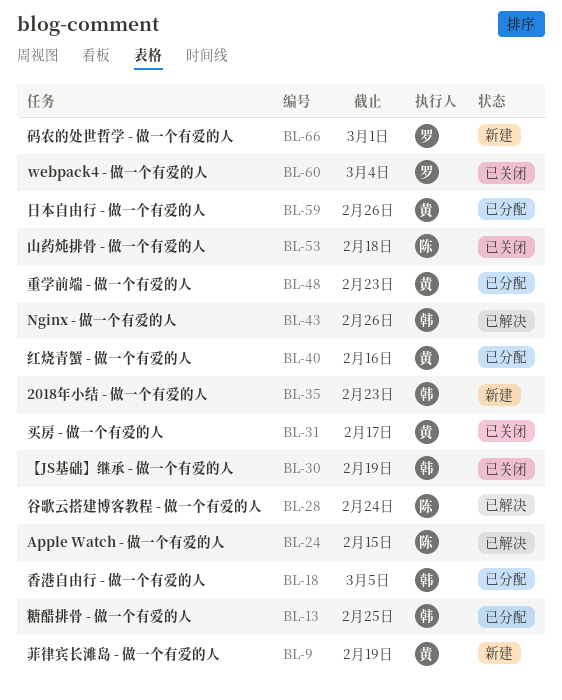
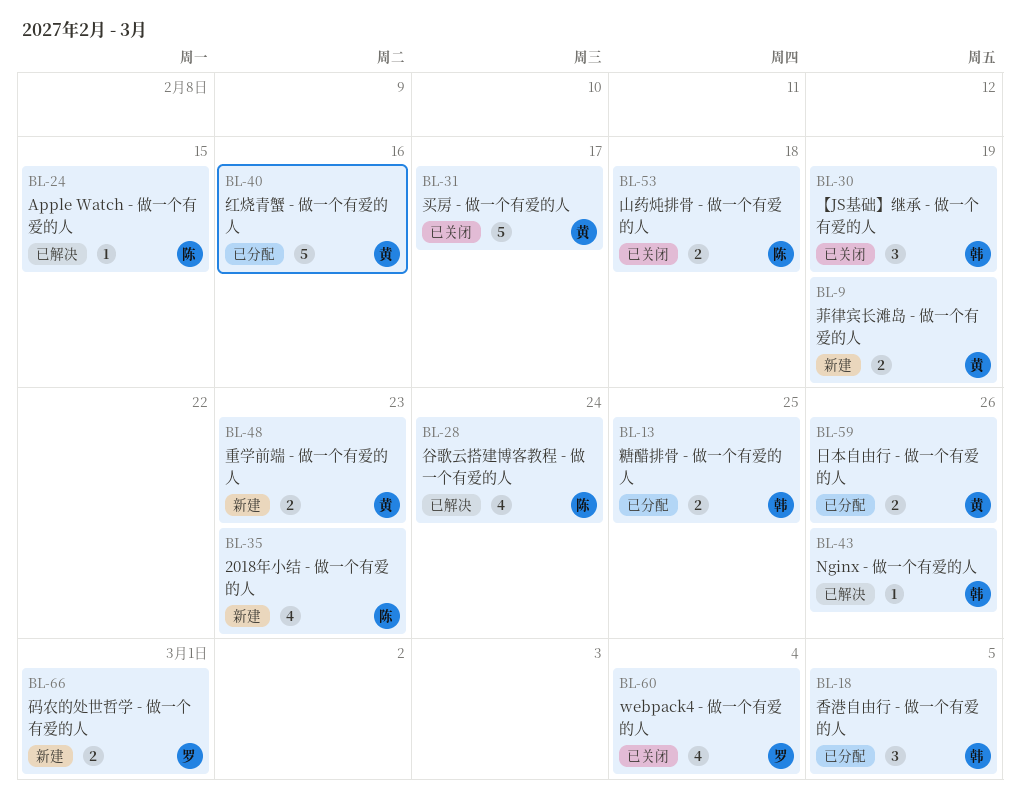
BL-35, owner: 韩 -> 陈
BL-48, status: 已分配 -> 新建

